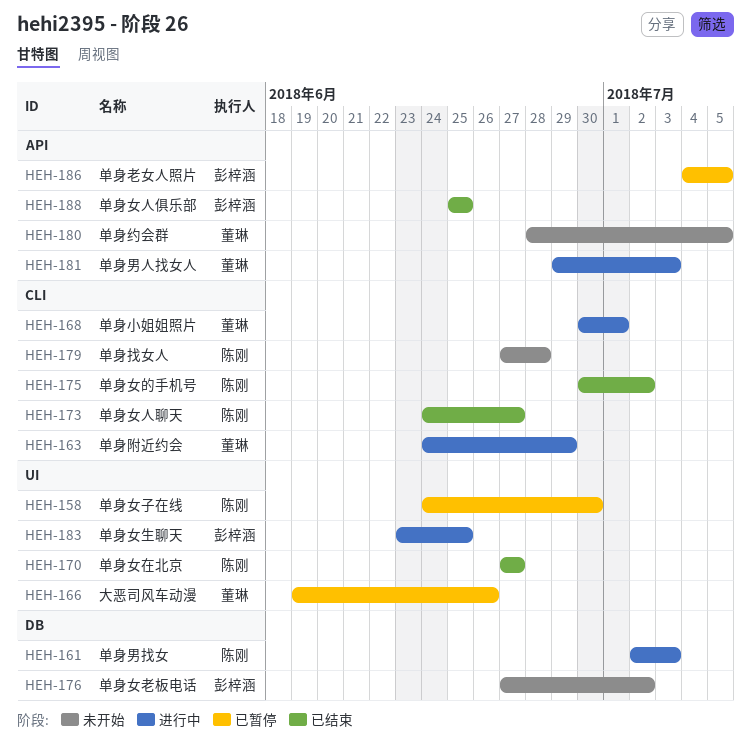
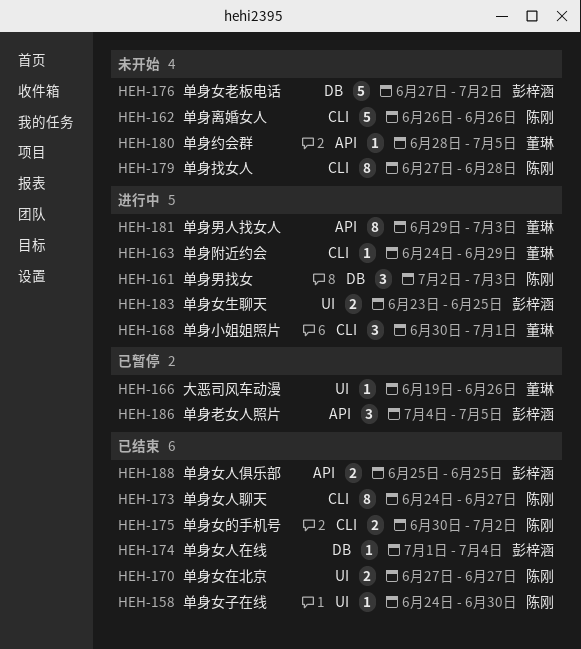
HEH-158, status: 已暂停 -> 已结束
HEH-162: none -> present
HEH-174: none -> present

